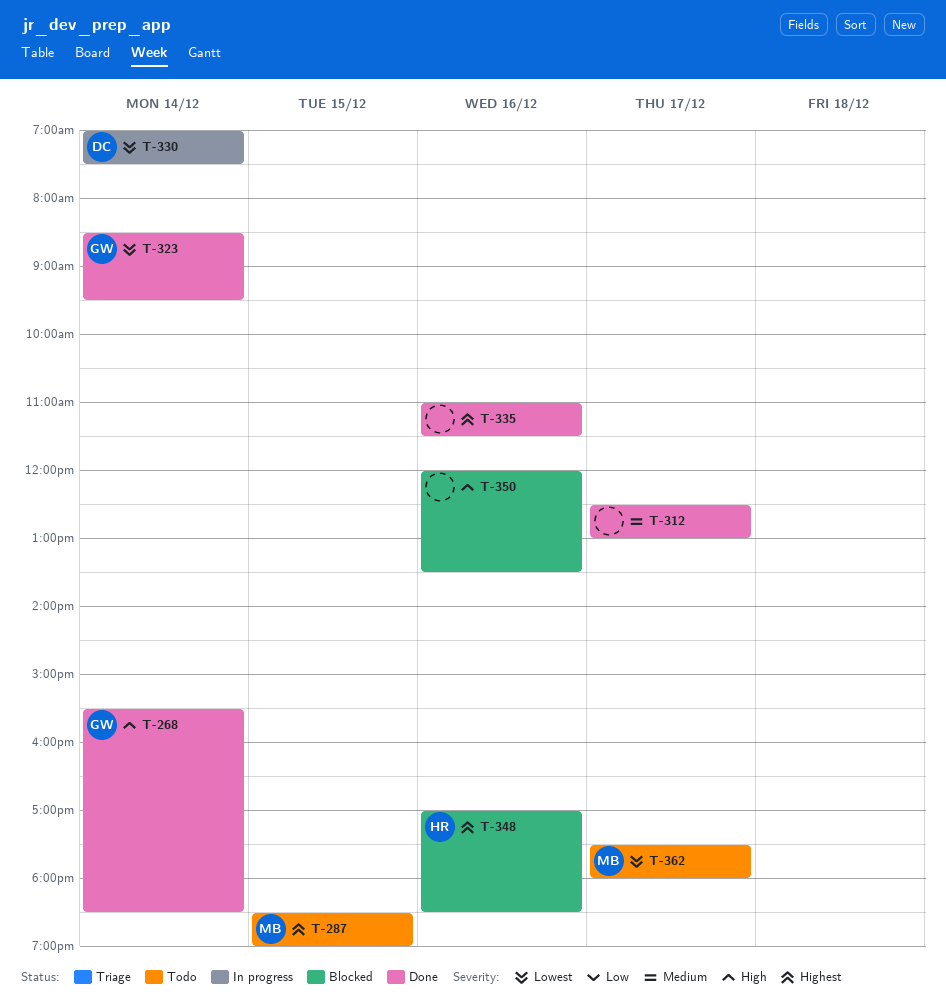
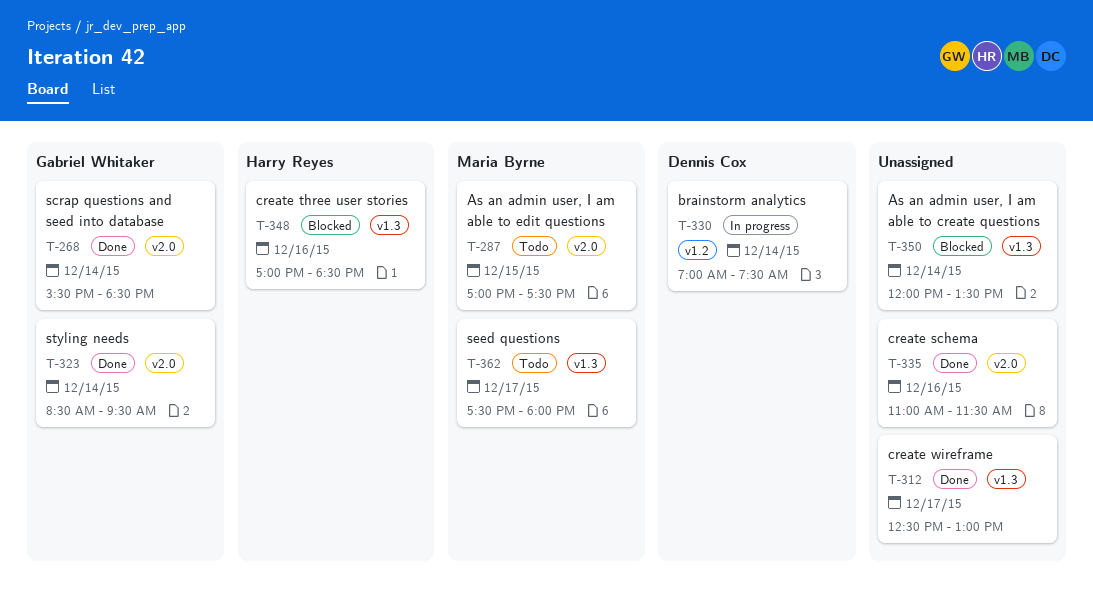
T-287, begins: 18:30 -> 17:00
T-287, ends: 19:00 -> 17:30
T-350, day: Dec 16 -> Dec 14

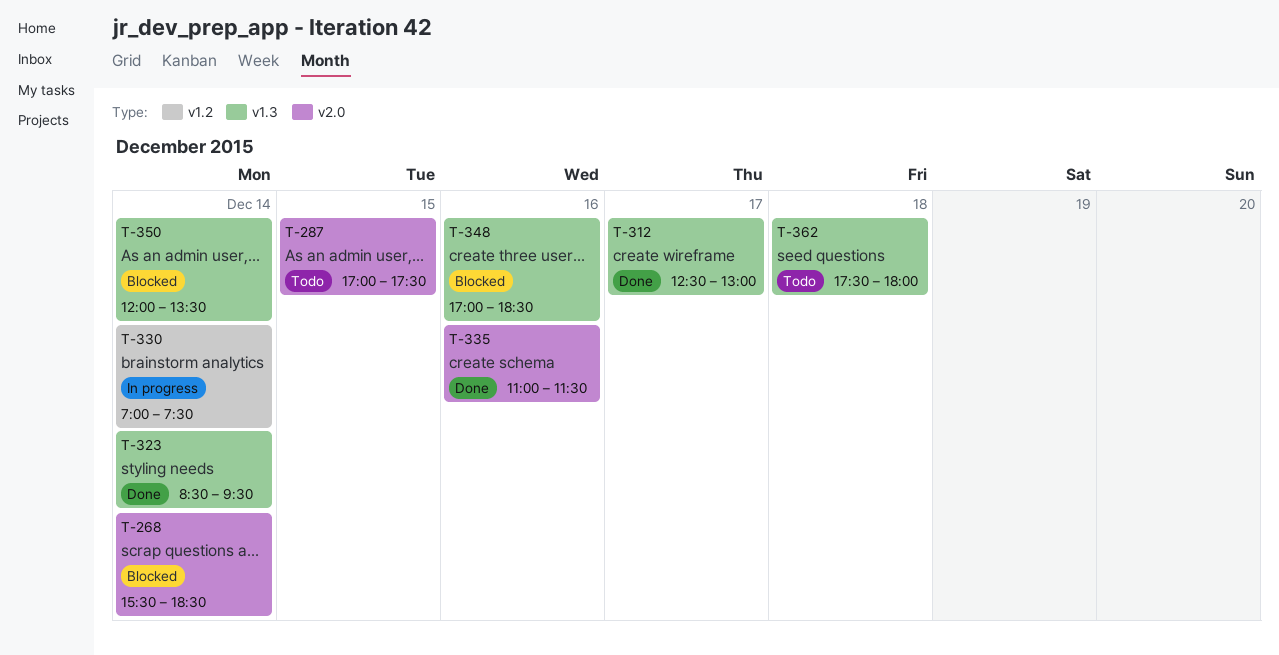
T-268, status: Done -> Blocked
T-323, label: v2.0 -> v1.3
T-362, day: Dec 17 -> Dec 18

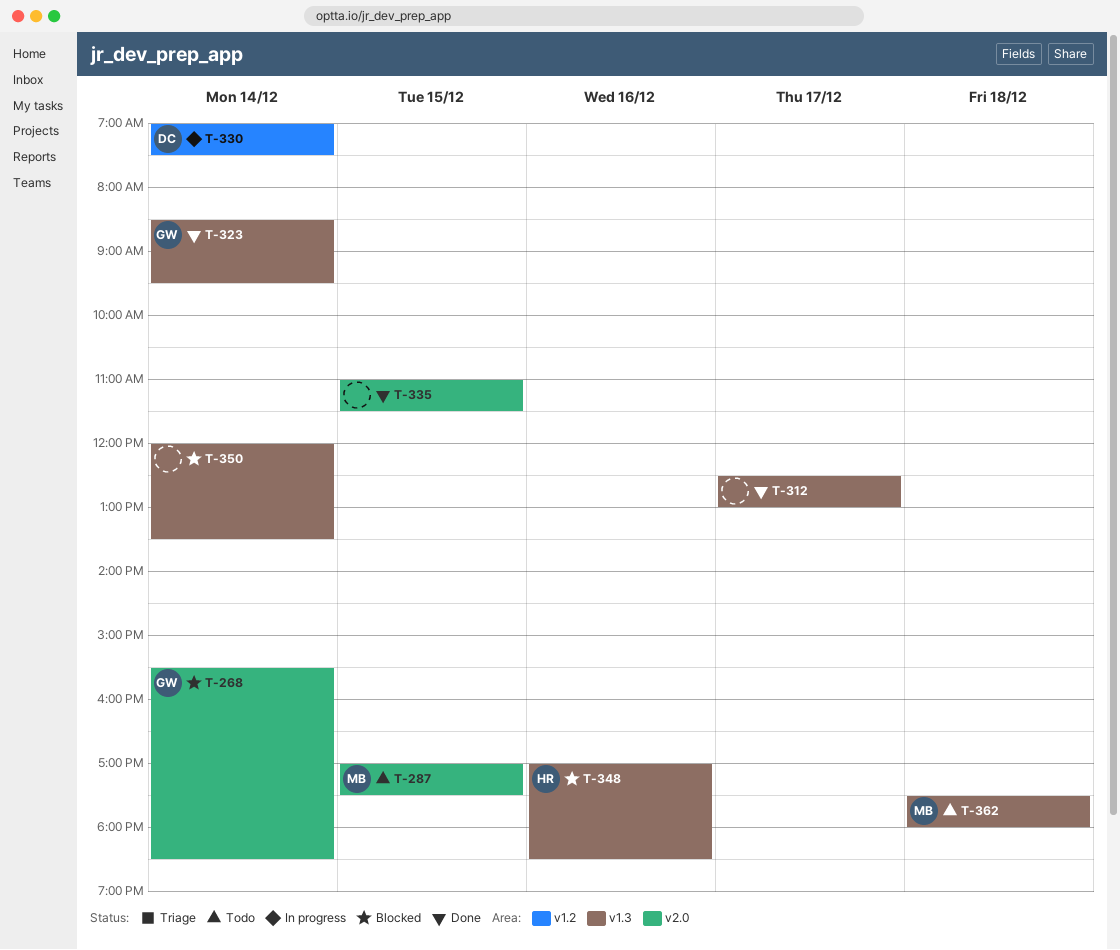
T-335, day: Dec 16 -> Dec 15

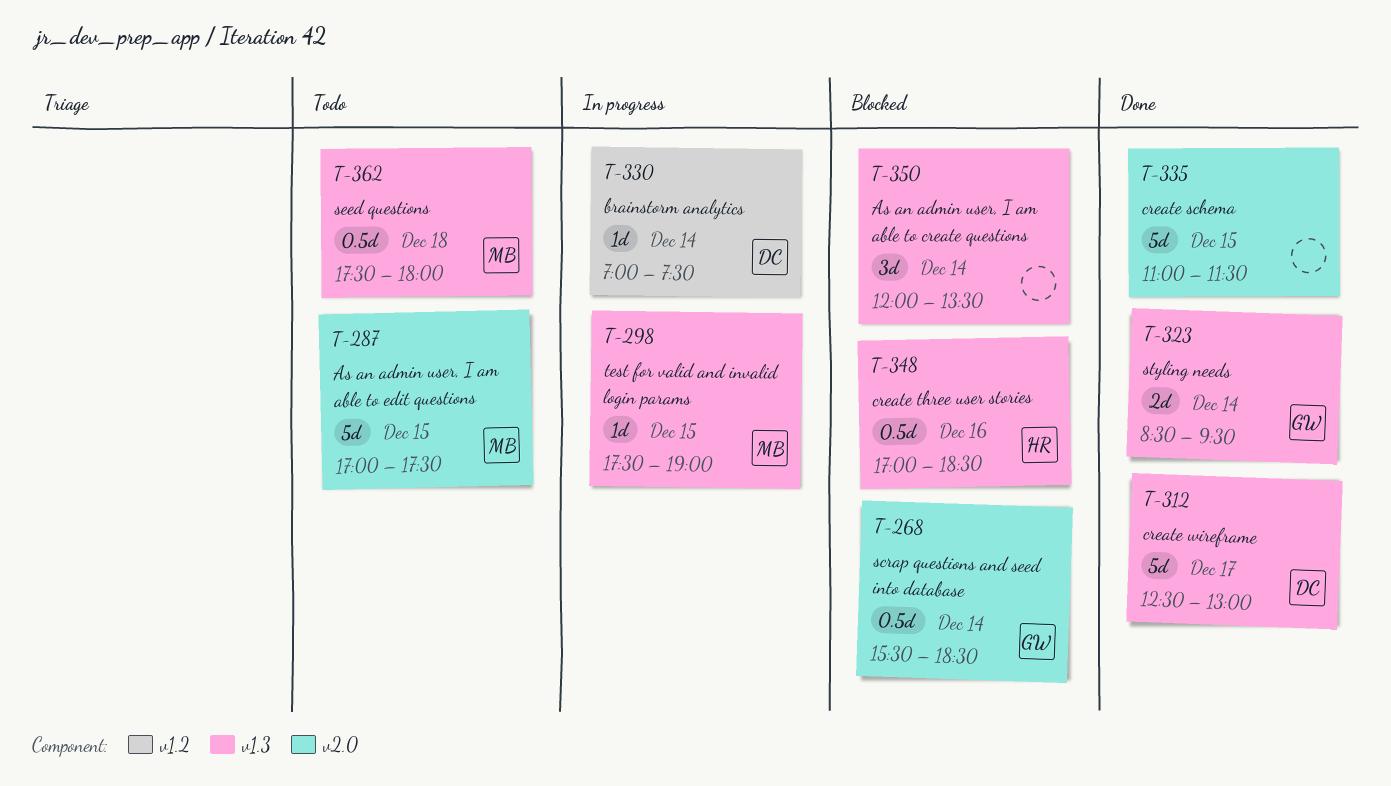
T-298: none -> present
T-312, owner: none -> DC

